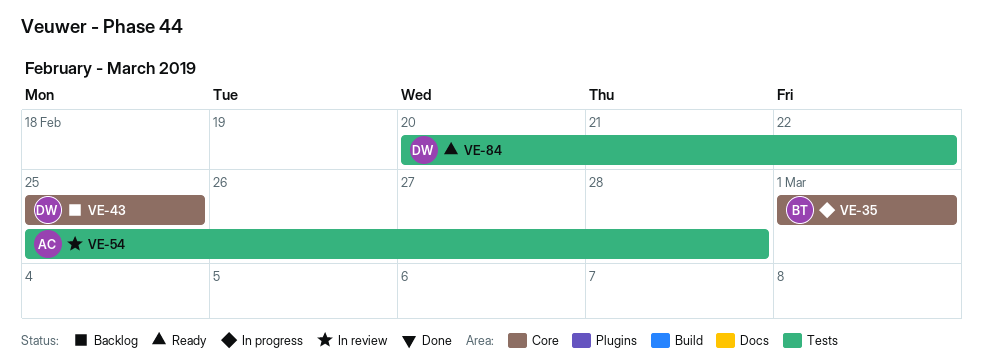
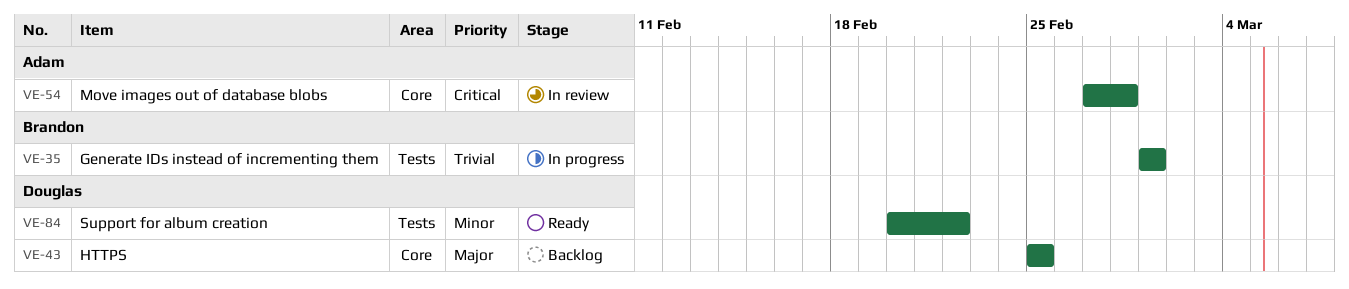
VE-35, label: Core -> Tests
VE-54, label: Tests -> Core
VE-54, start: Feb 25 -> Feb 27

